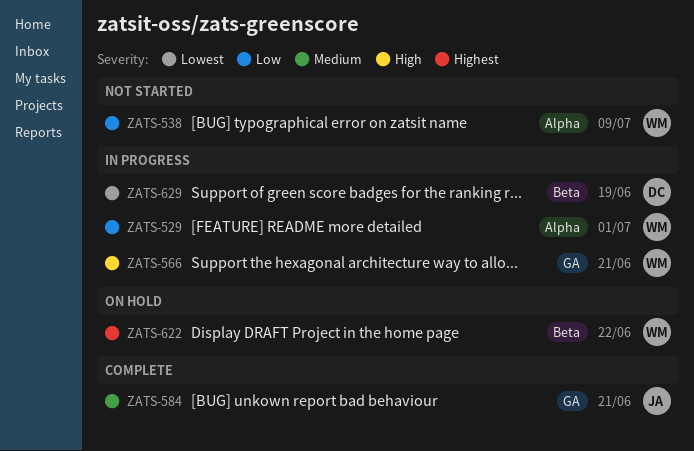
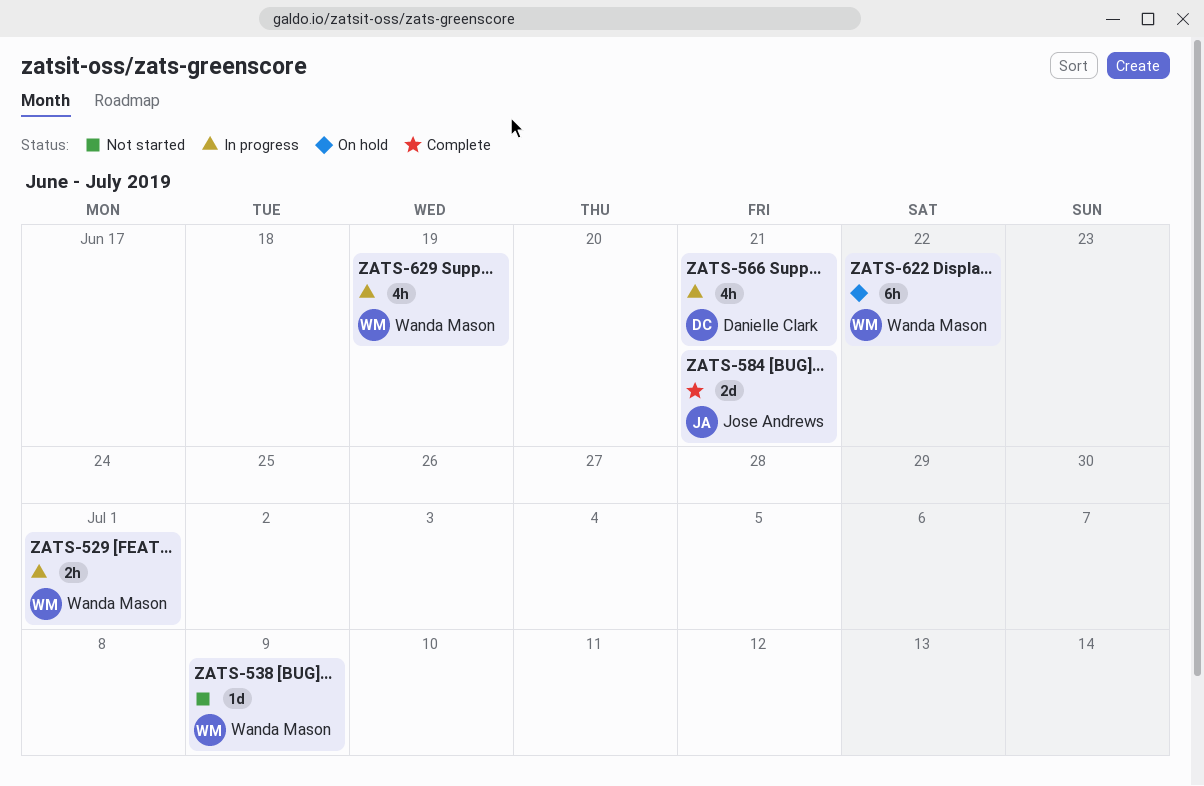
ZATS-566, owner: Wanda Mason -> Danielle Clark
ZATS-629, owner: Danielle Clark -> Wanda Mason

